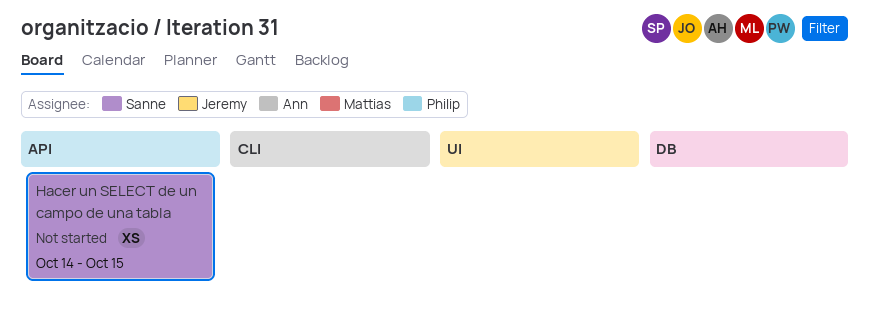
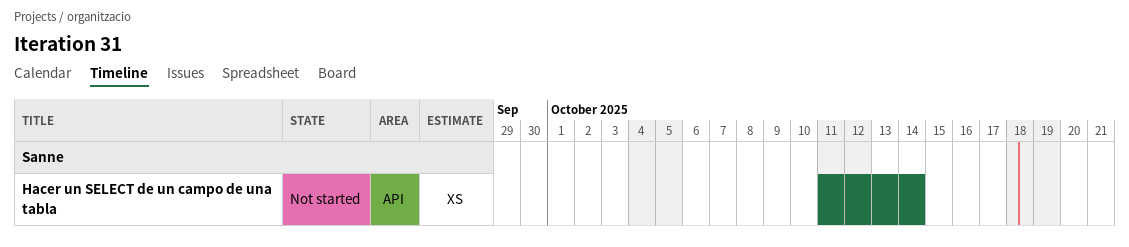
Hacer un SELECT de un campo de una tabla, start: Oct 14 -> Oct 11
Hacer un SELECT de un campo de una tabla, due: Oct 15 -> Oct 14

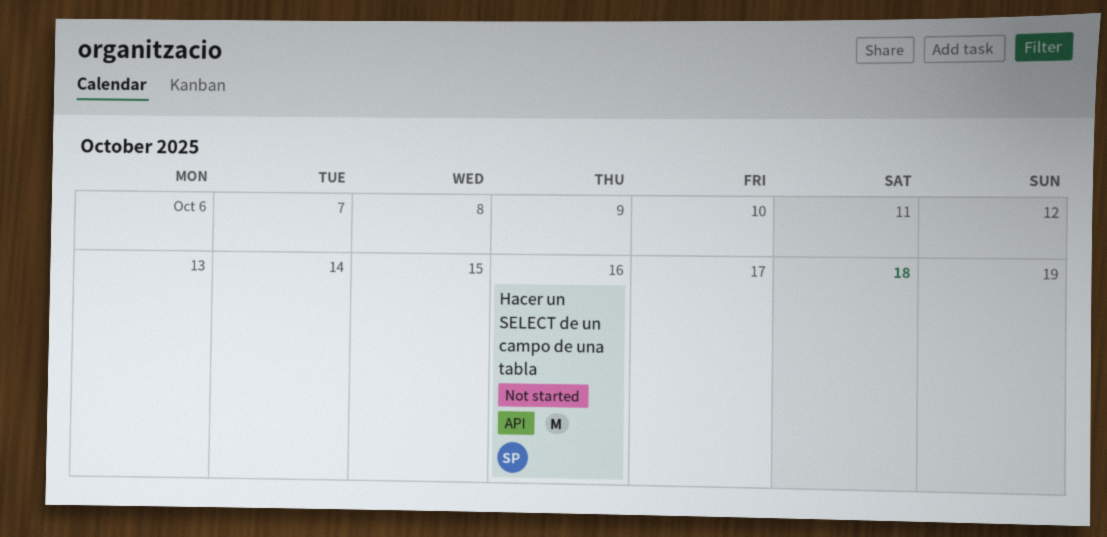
Hacer un SELECT de un campo de una tabla, estimate: XS -> M
Hacer un SELECT de un campo de una tabla, due: Oct 14 -> Oct 16

